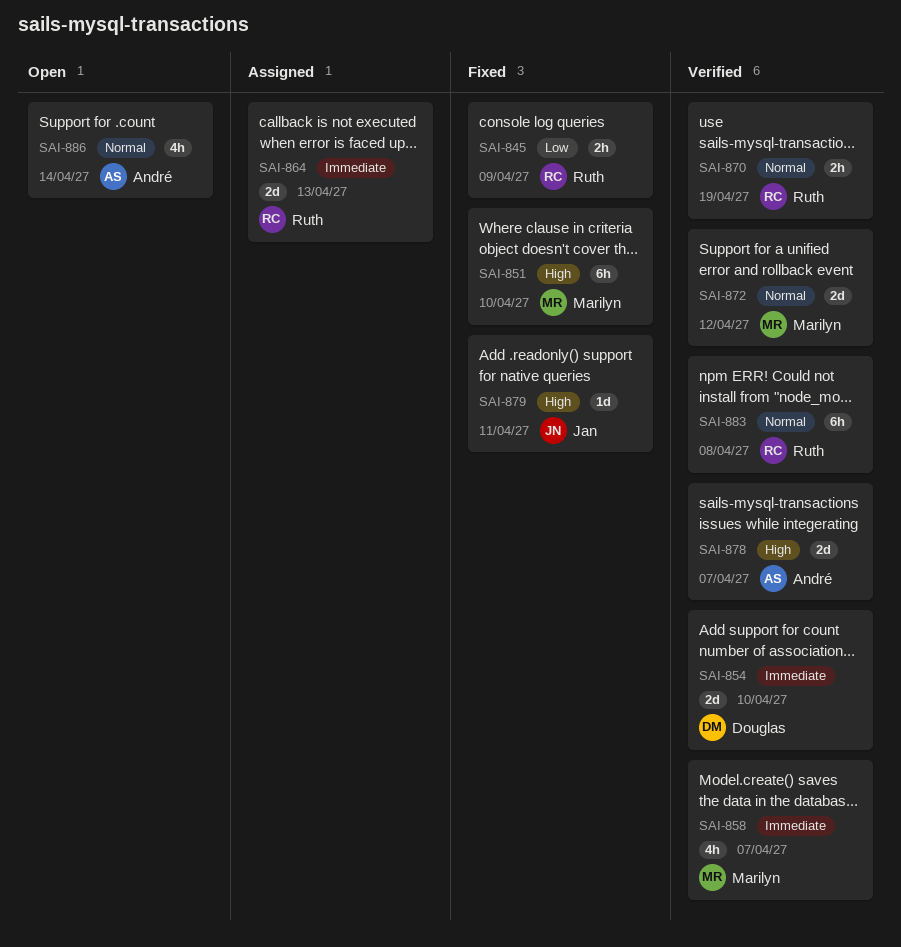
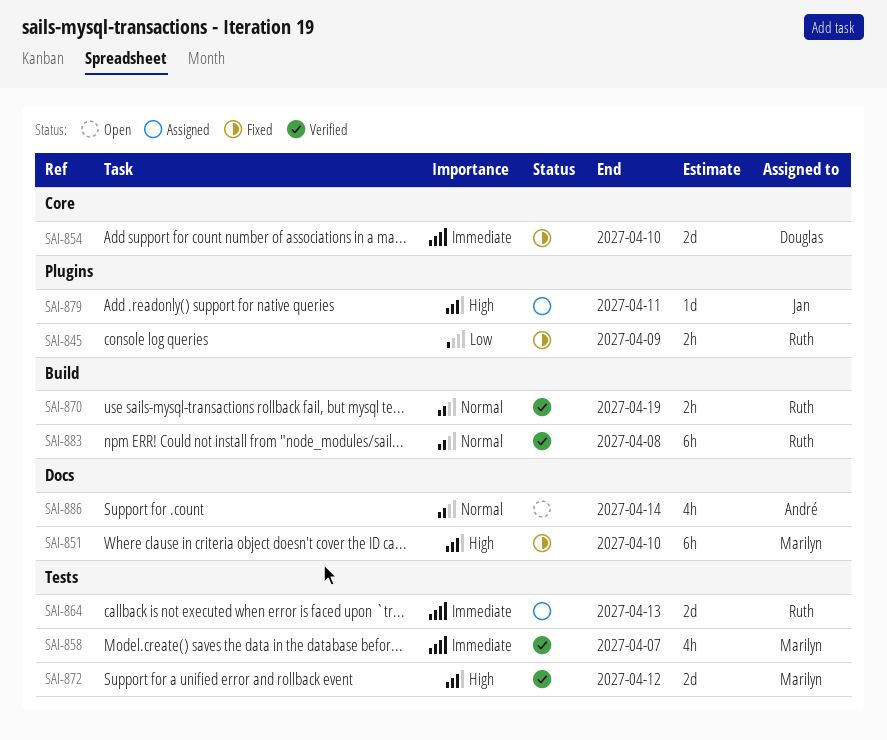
SAI-854, status: Verified -> Fixed
SAI-872, priority: Normal -> High
SAI-878: present -> none
SAI-879, status: Fixed -> Assigned

